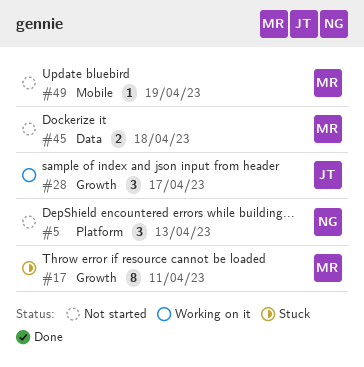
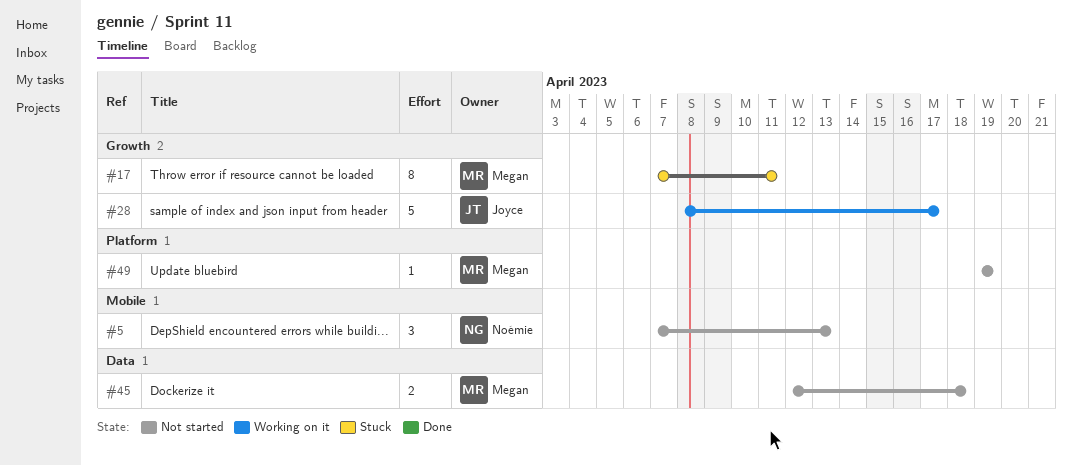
#5, label: Platform -> Mobile
#28, estimate: 3 -> 5
#49, label: Mobile -> Platform

